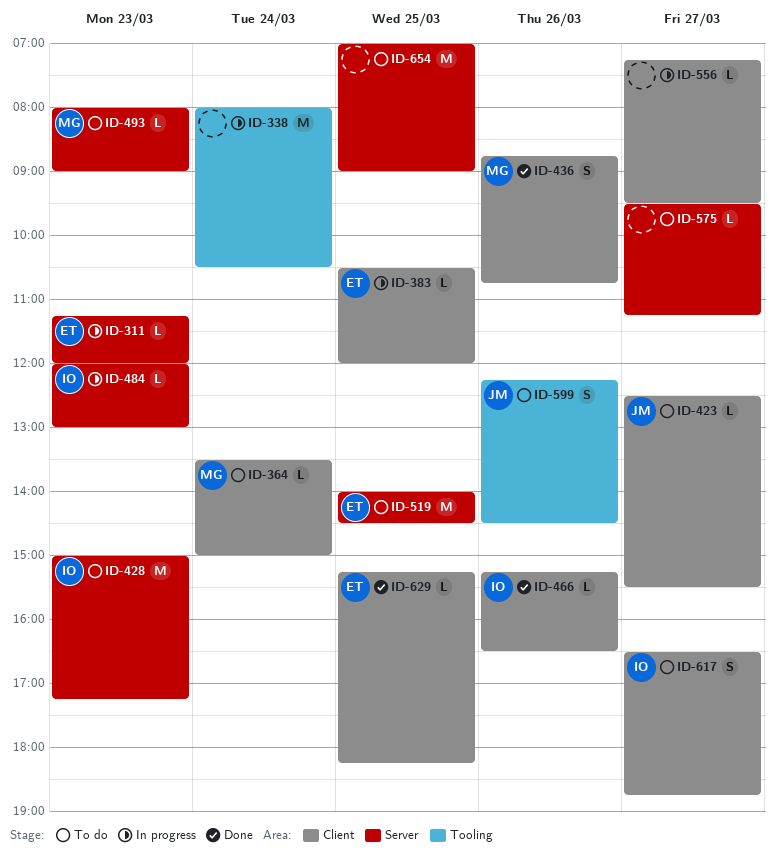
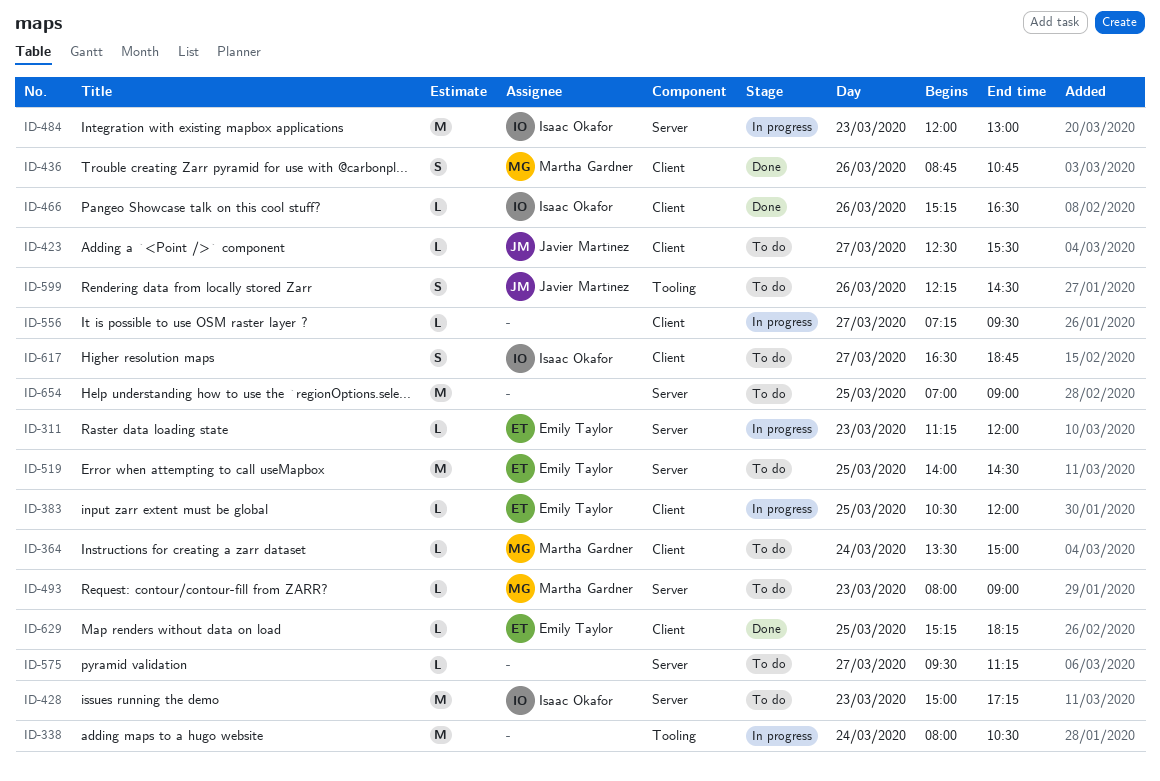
ID-484, estimate: L -> M

